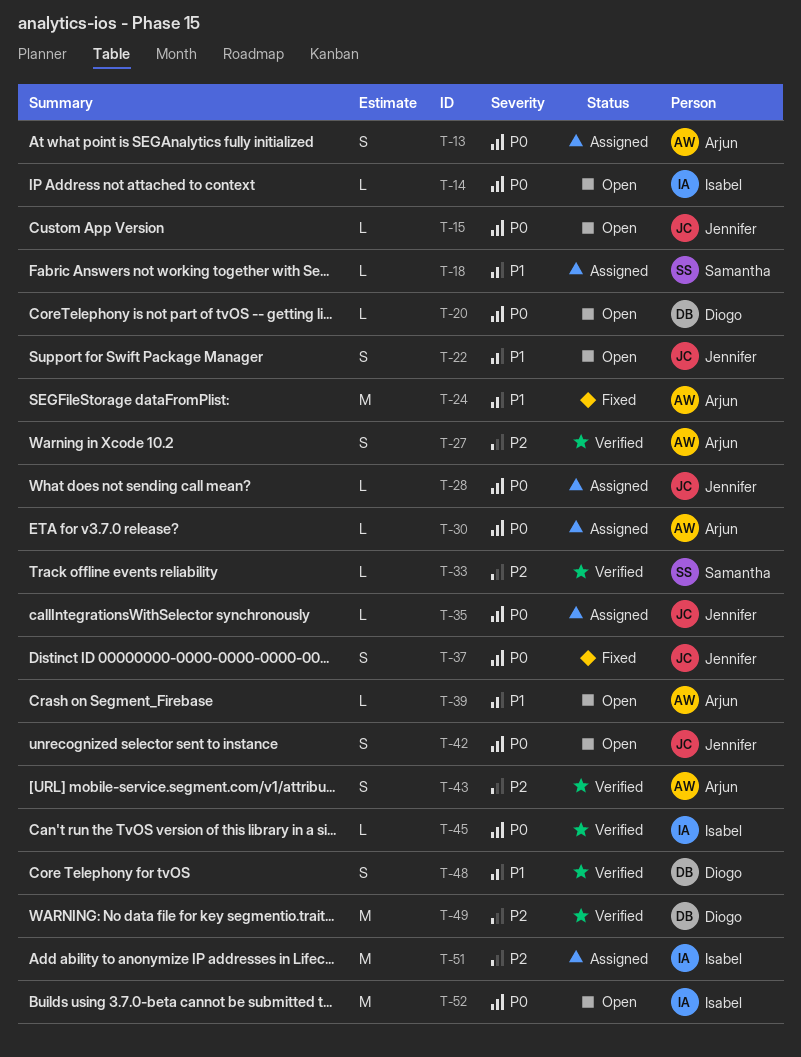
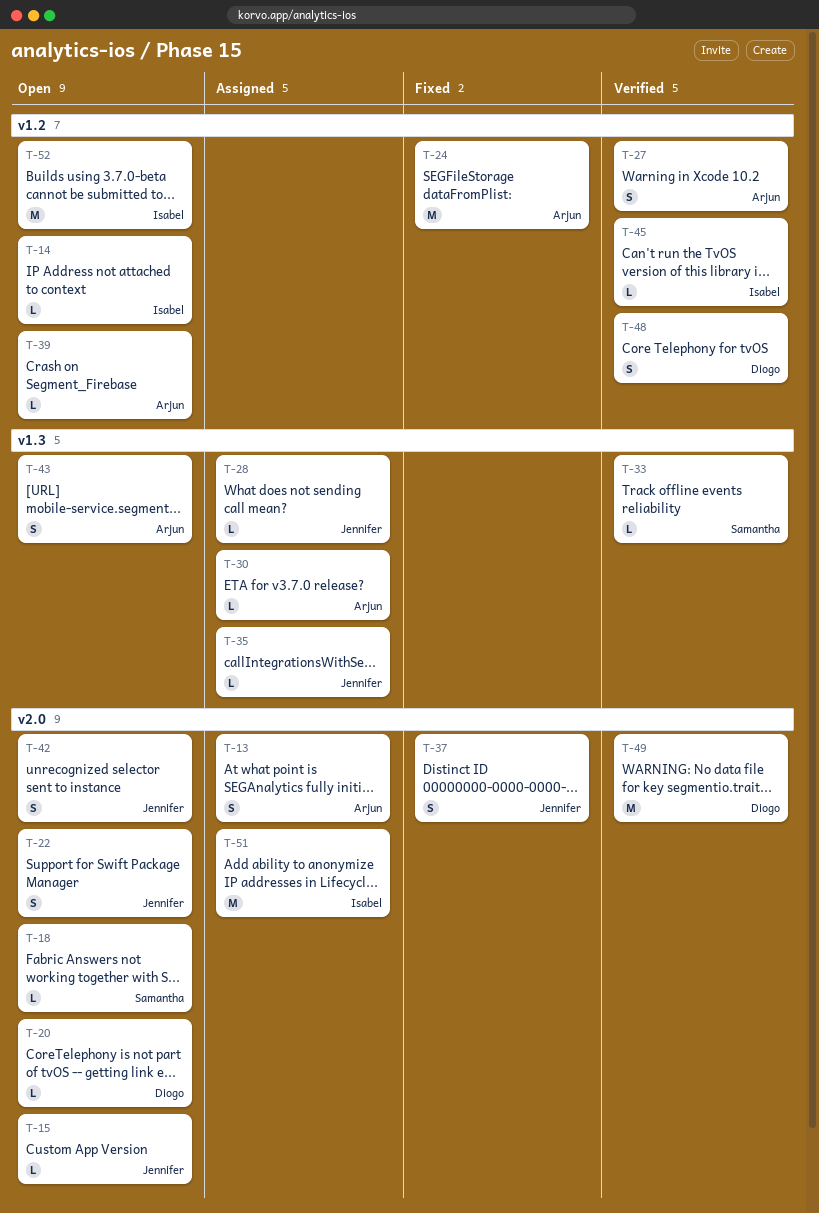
T-18, status: Assigned -> Open
T-43, status: Verified -> Open

